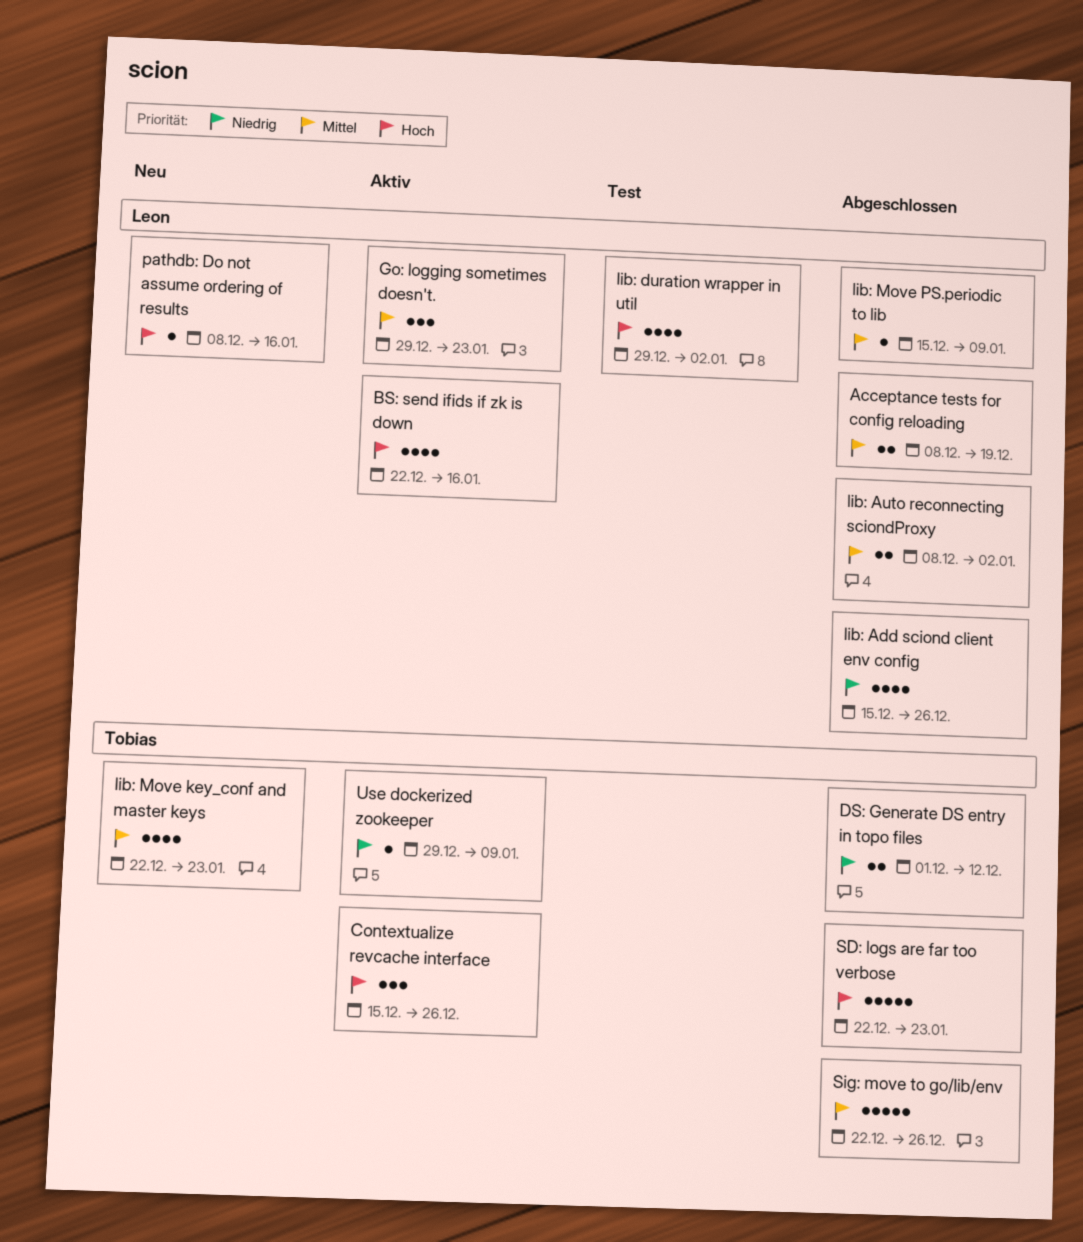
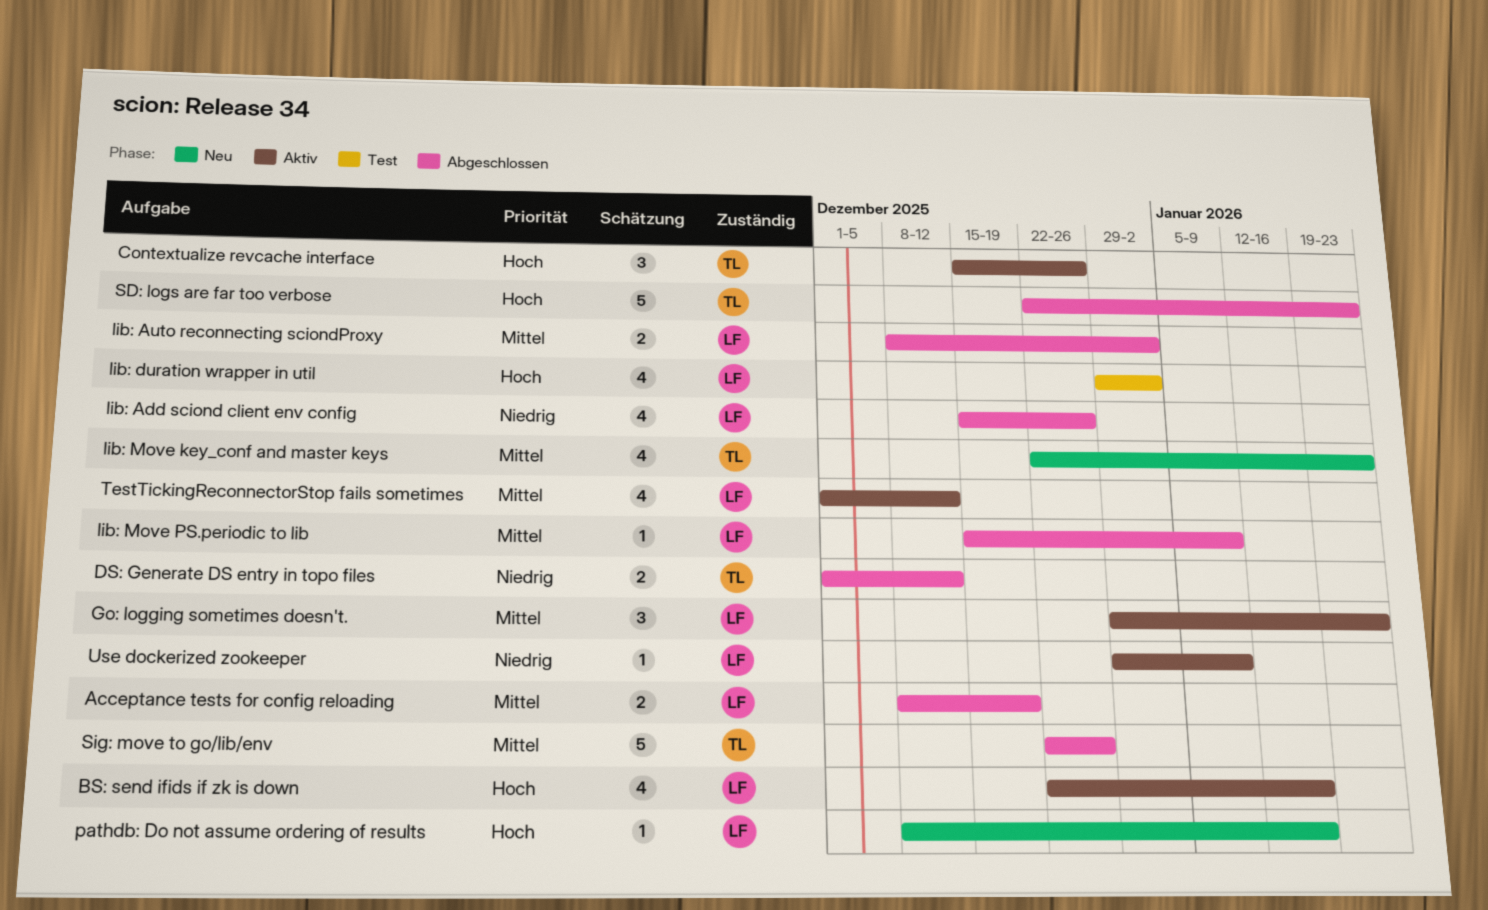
TestTickingReconnectorStop fails sometimes: none -> present
Use dockerized zookeeper, owner: Tobias -> Leon

